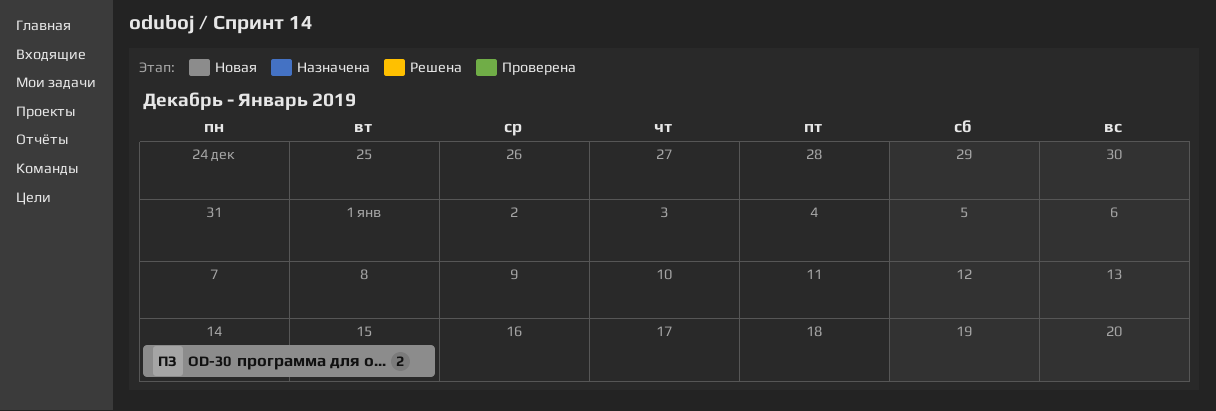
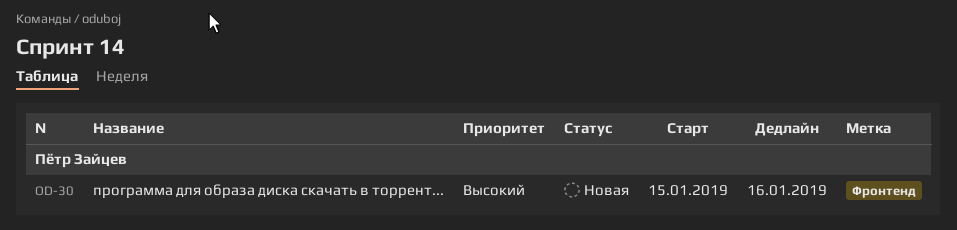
OD-30, start: Jan 14 -> Jan 15
OD-30, due: Jan 15 -> Jan 16

